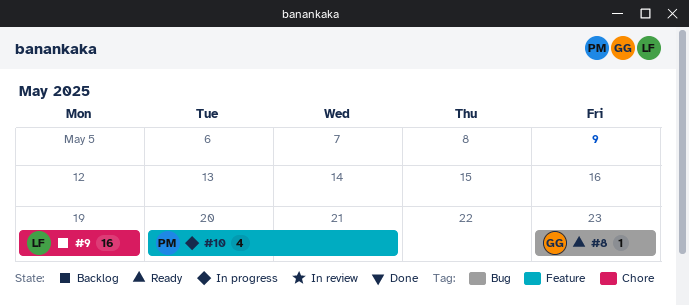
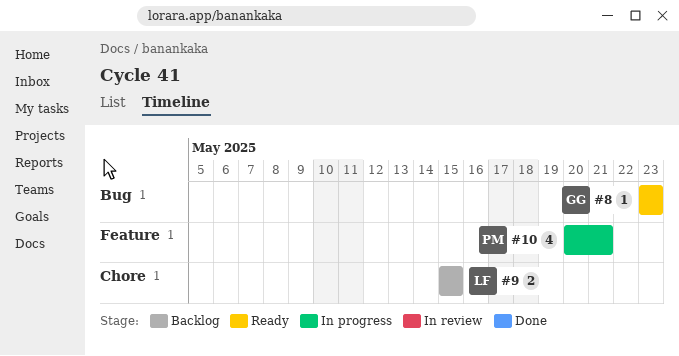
#9, estimate: 16 -> 2
#9, start: May 19 -> May 15
#9, due: May 19 -> May 15

